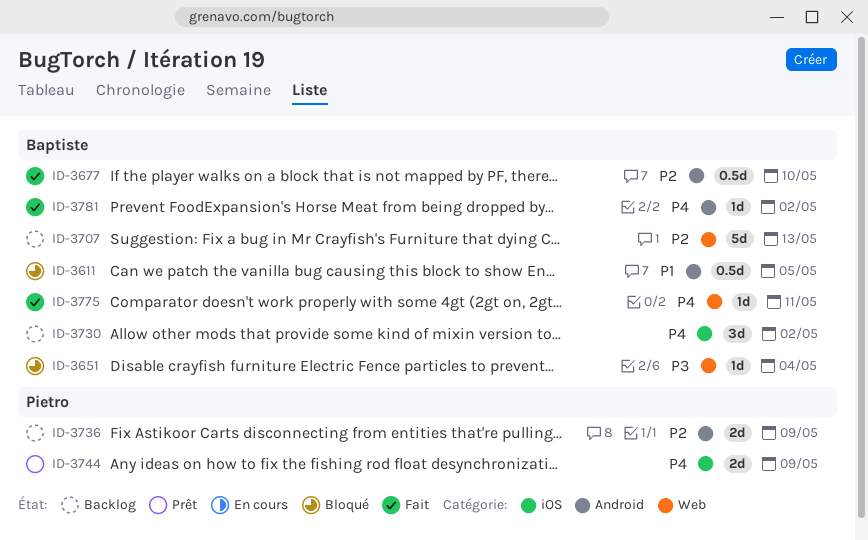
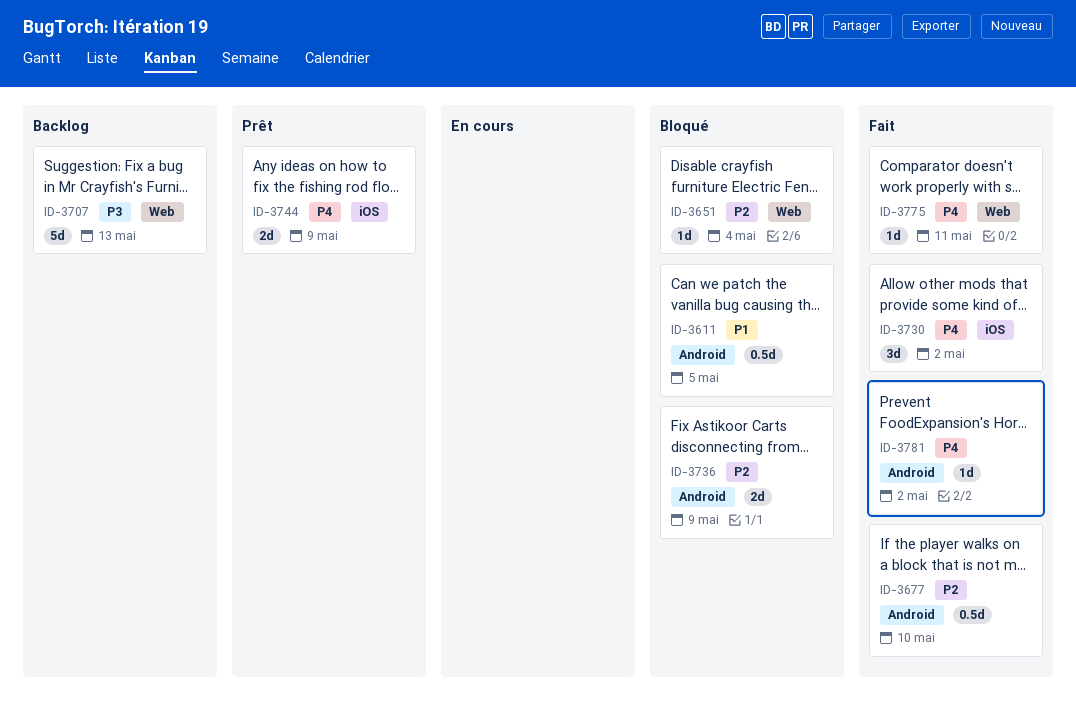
ID-3651, priority: P3 -> P2
ID-3707, priority: P2 -> P3
ID-3730, status: Backlog -> Fait
ID-3736, status: Backlog -> Bloqué

